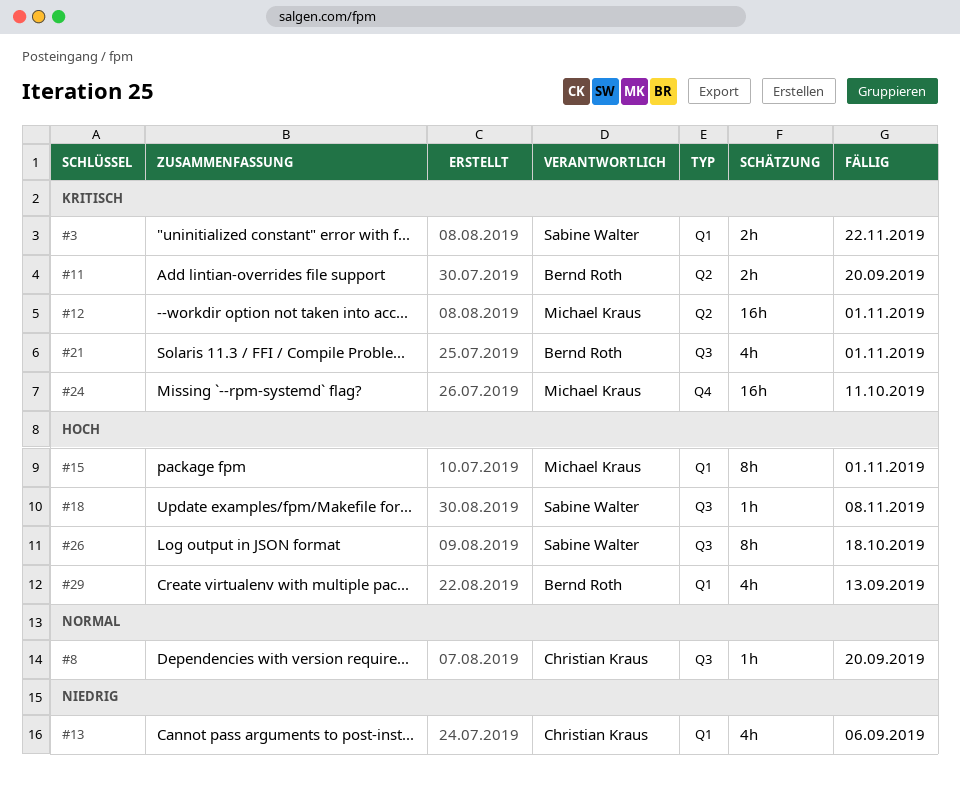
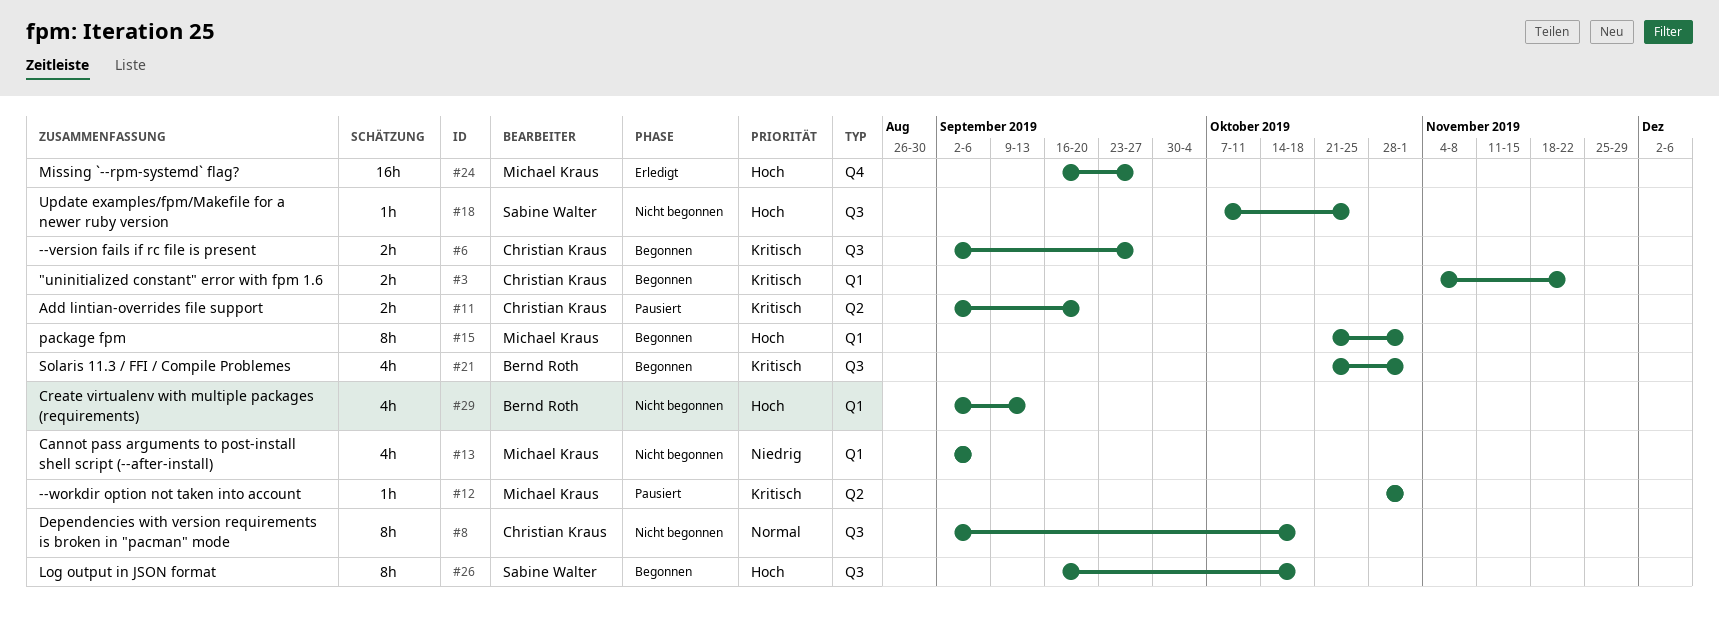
#3, owner: Sabine Walter -> Christian Kraus
#6: none -> present
#8, estimate: 1h -> 8h
#8, due: Sep 20 -> Oct 18
#11, owner: Bernd Roth -> Christian Kraus
#12, estimate: 16h -> 1h
#13, owner: Christian Kraus -> Michael Kraus
#18, due: Nov 8 -> Oct 25
#24, priority: Kritisch -> Hoch
#24, due: Oct 11 -> Sep 27

